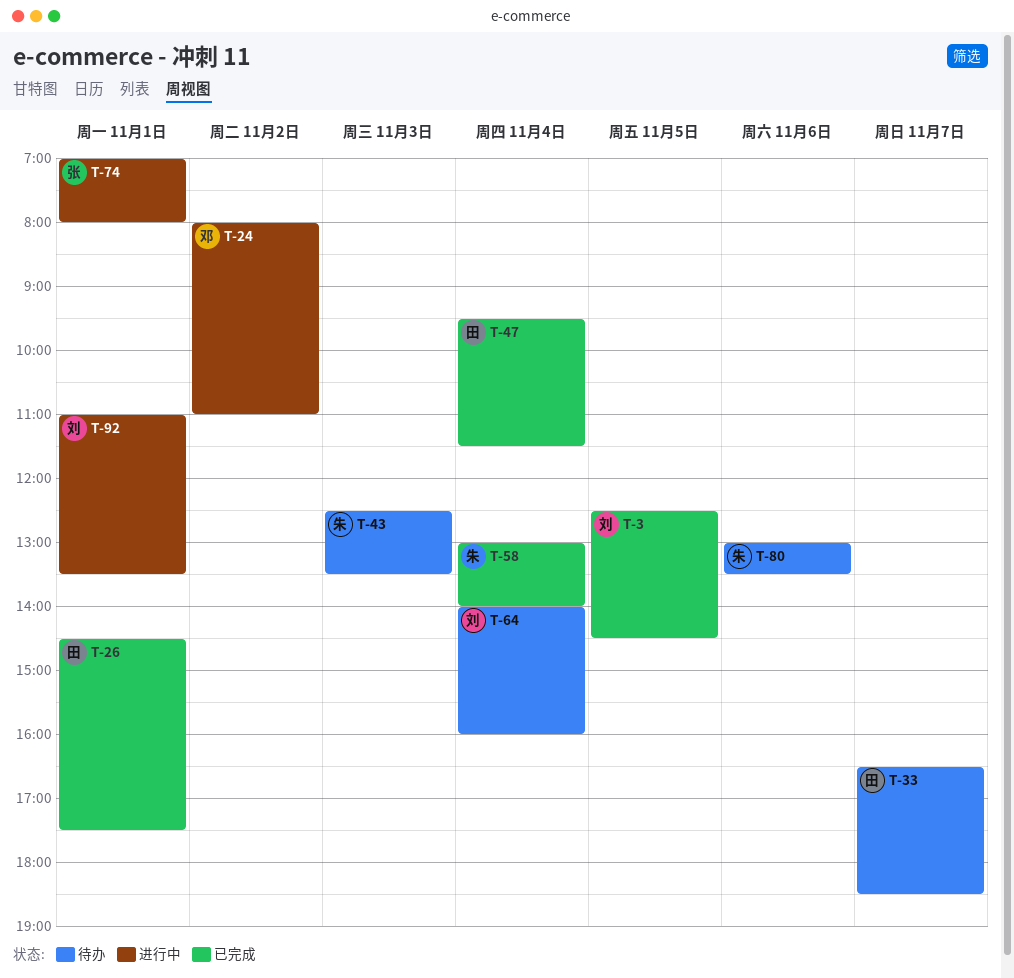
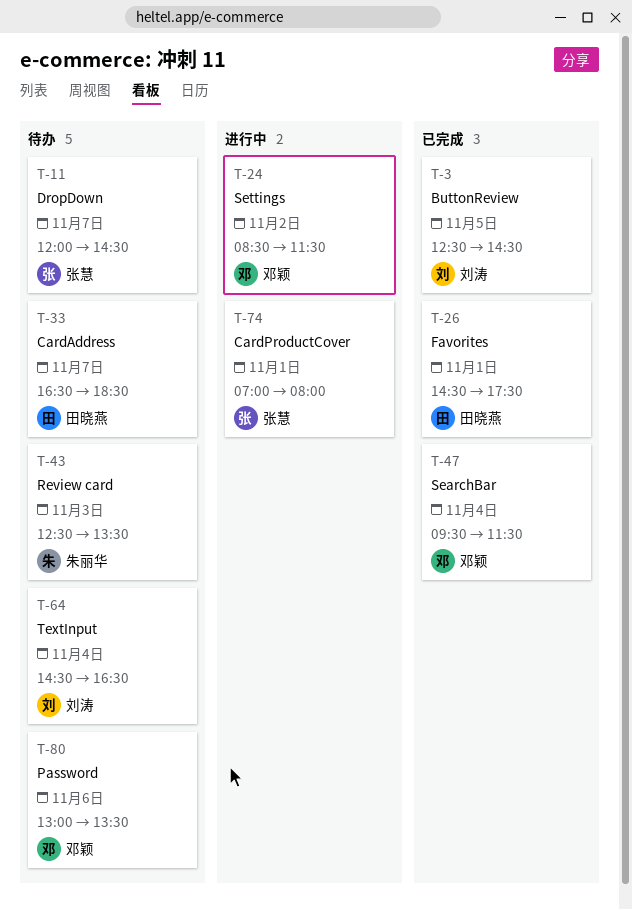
T-11: none -> present
T-24, begins: 08:00 -> 08:30
T-24, ends: 11:00 -> 11:30
T-47, owner: 田晓燕 -> 邓颖
T-58: present -> none
T-64, begins: 14:00 -> 14:30
T-64, ends: 16:00 -> 16:30
T-80, owner: 朱丽华 -> 邓颖
T-92: present -> none

